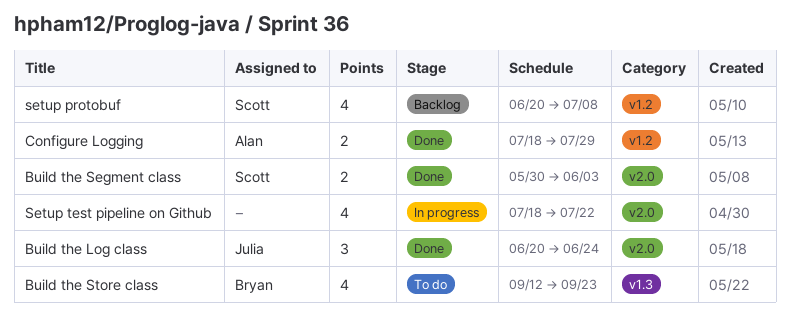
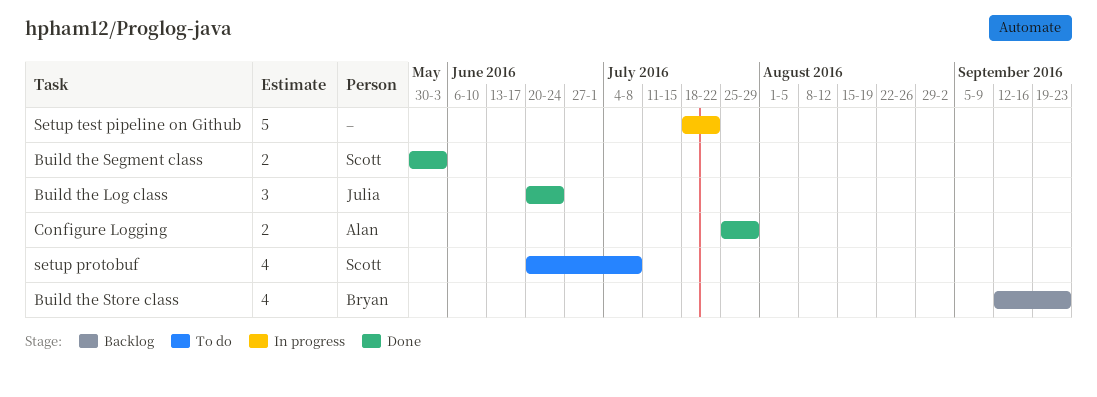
Build the Store class, status: To do -> Backlog
Configure Logging, start: Jul 18 -> Jul 25
setup protobuf, status: Backlog -> To do
Setup test pipeline on Github, estimate: 4 -> 5

